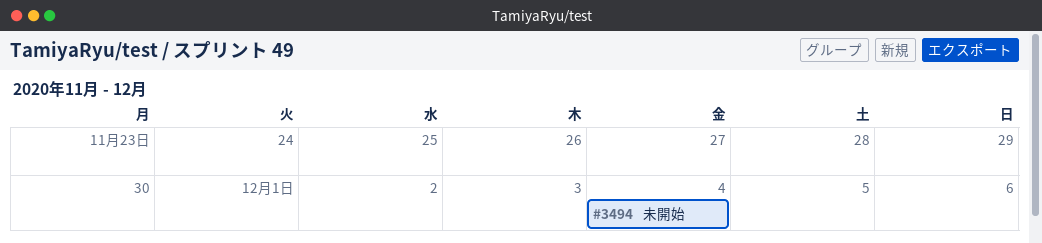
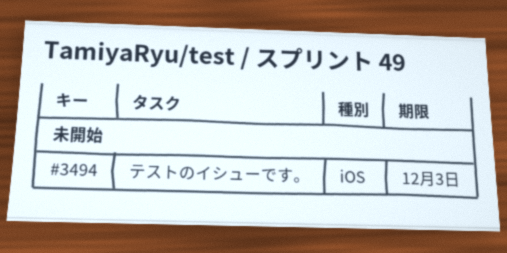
#3494, due: Dec 4 -> Dec 3

